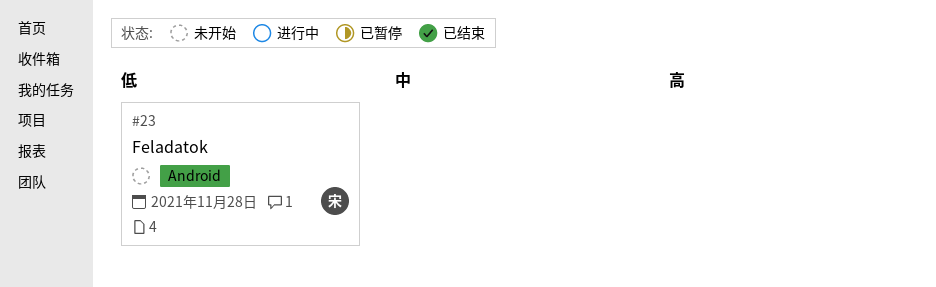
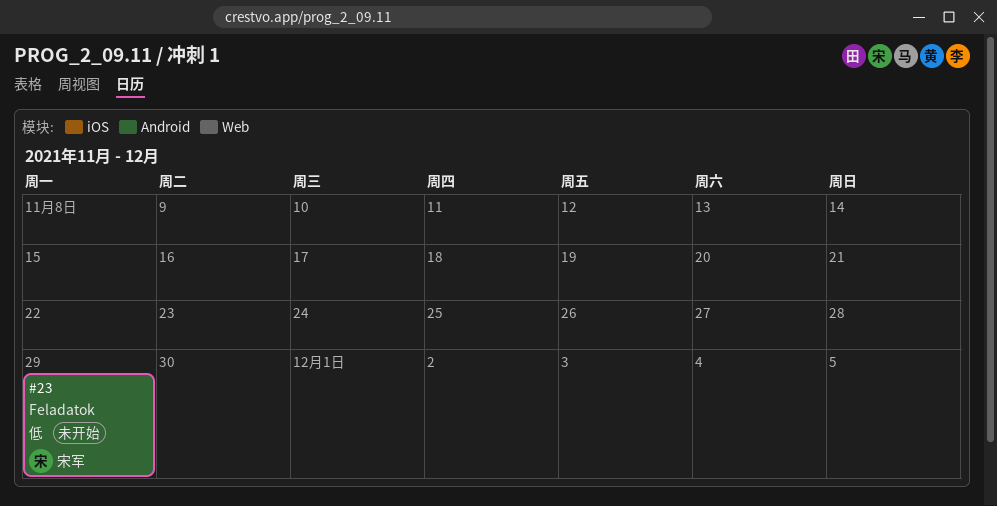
#23, due: Nov 28 -> Nov 29

